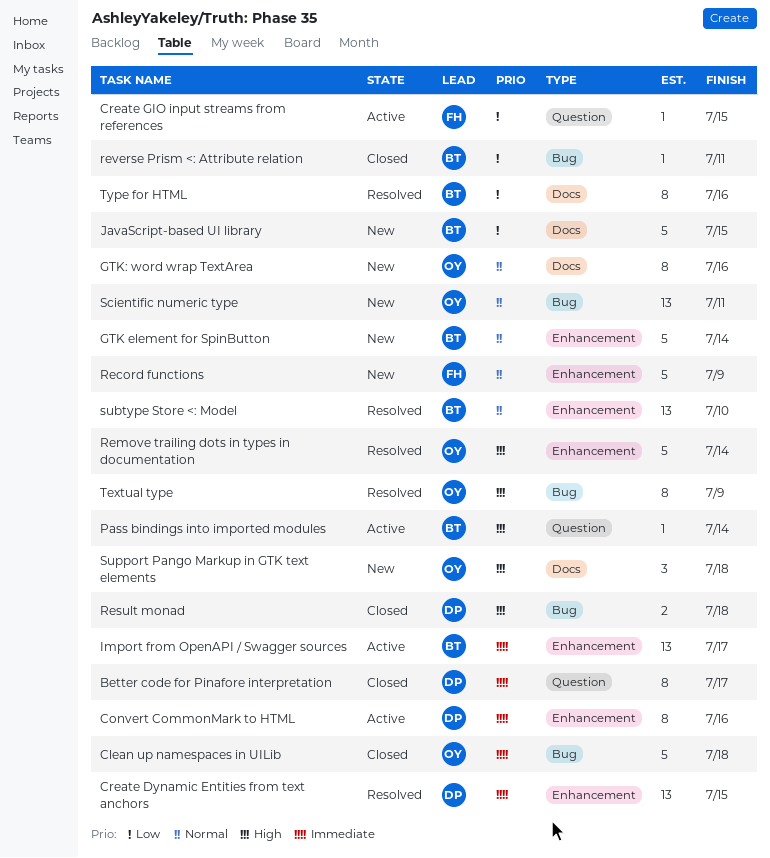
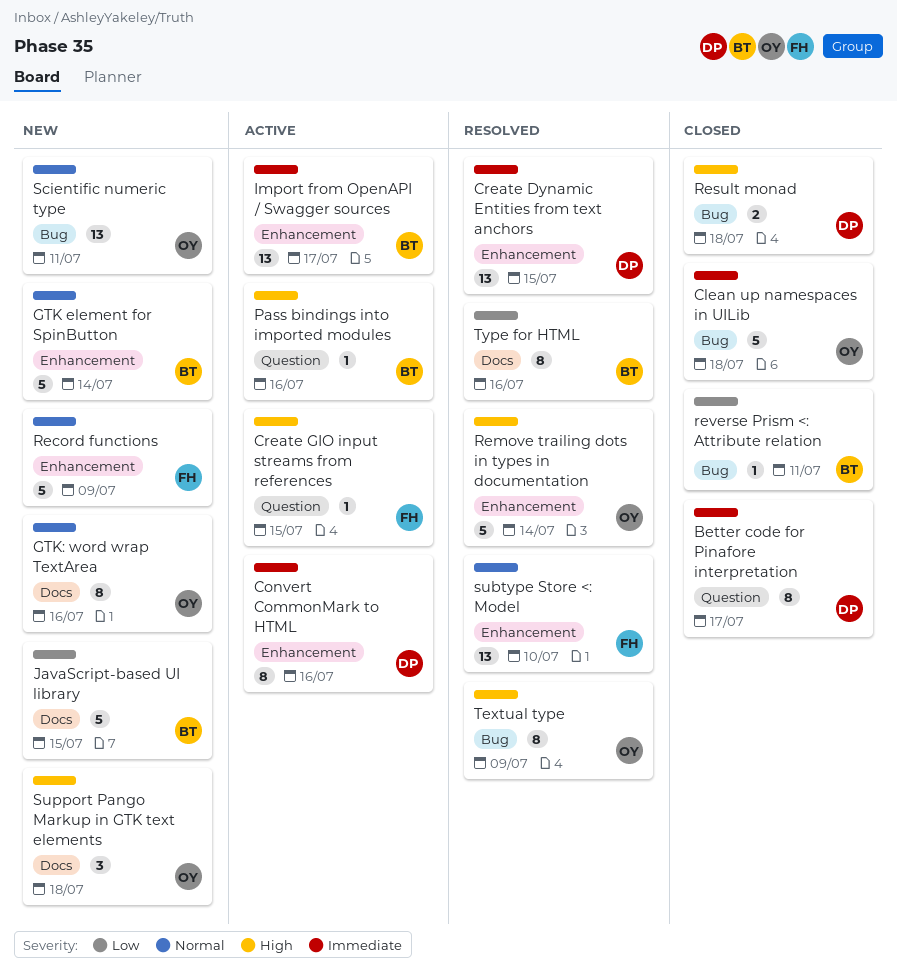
Create GIO input streams from references, priority: Low -> High
Pass bindings into imported modules, due: Jul 14 -> Jul 16
subtype Store <: Model, owner: BT -> FH

